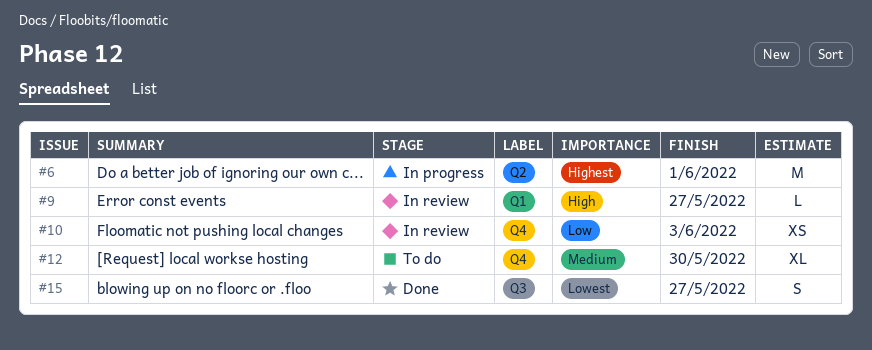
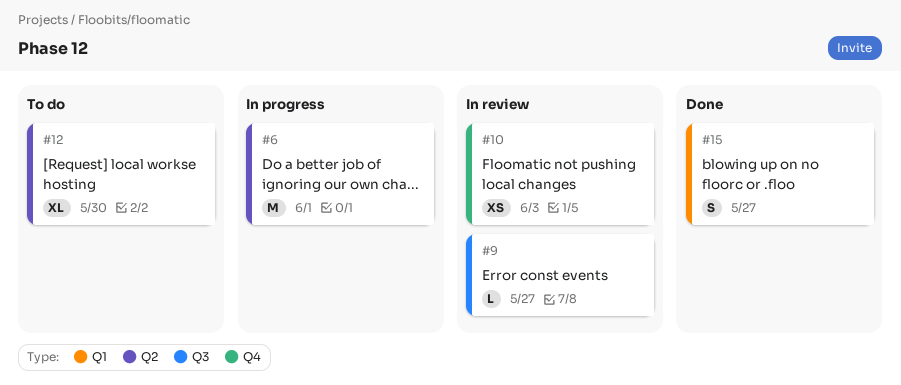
#9, label: Q1 -> Q3
#12, label: Q4 -> Q2
#15, label: Q3 -> Q1

